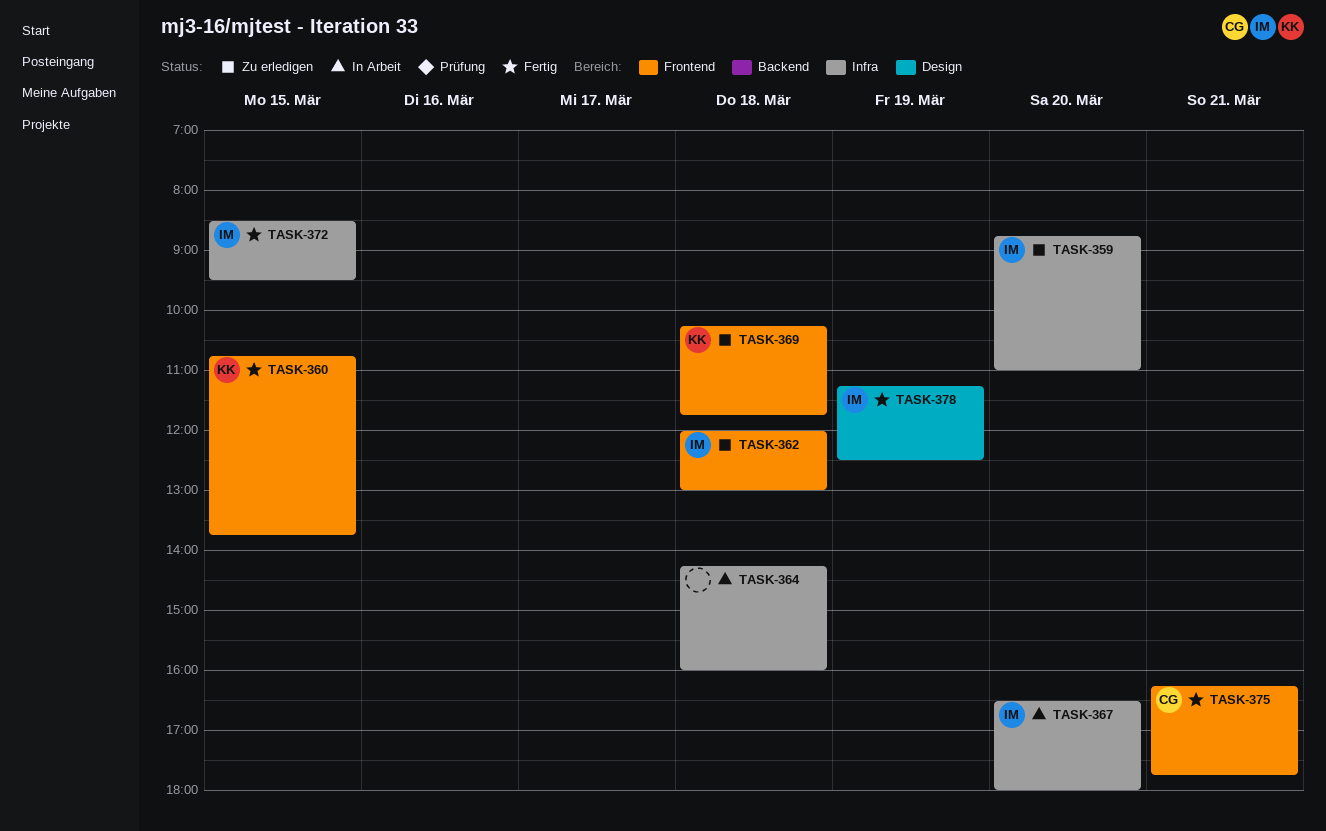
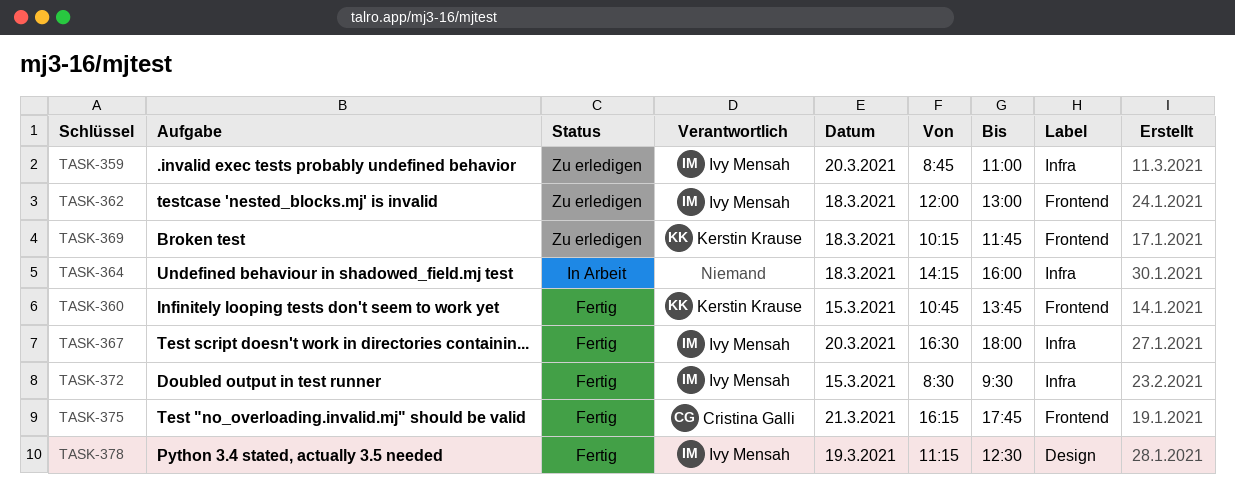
TASK-367, status: In Arbeit -> Fertig

